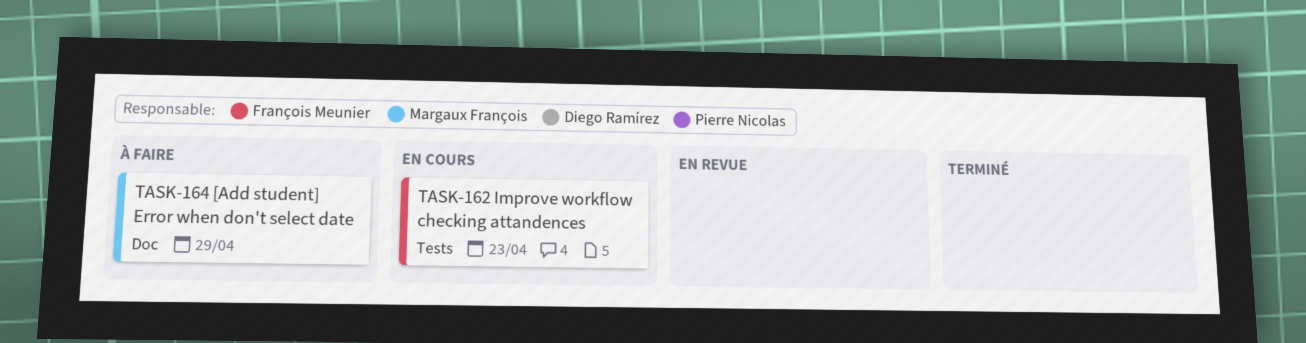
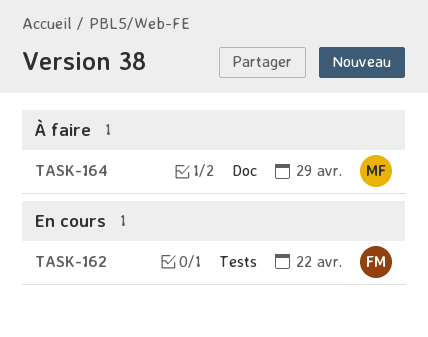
TASK-162, due: Apr 23 -> Apr 22

